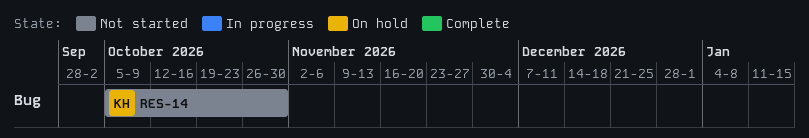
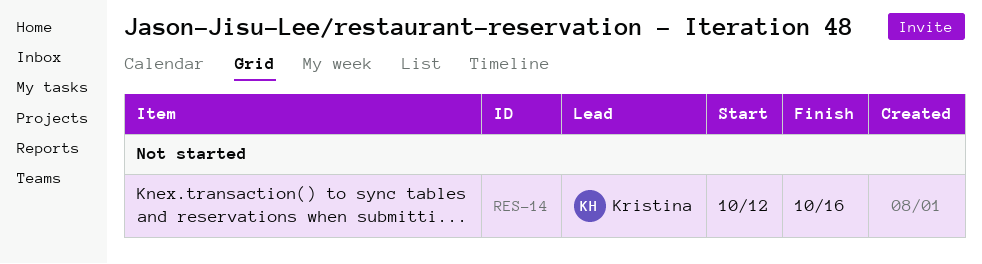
RES-14, start: Oct 5 -> Oct 12
RES-14, due: Oct 30 -> Oct 16

